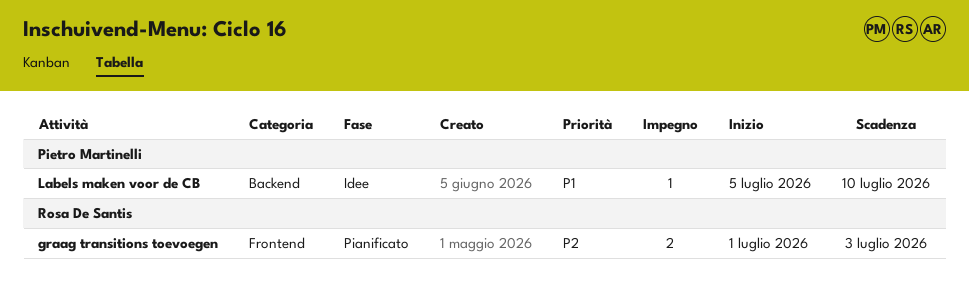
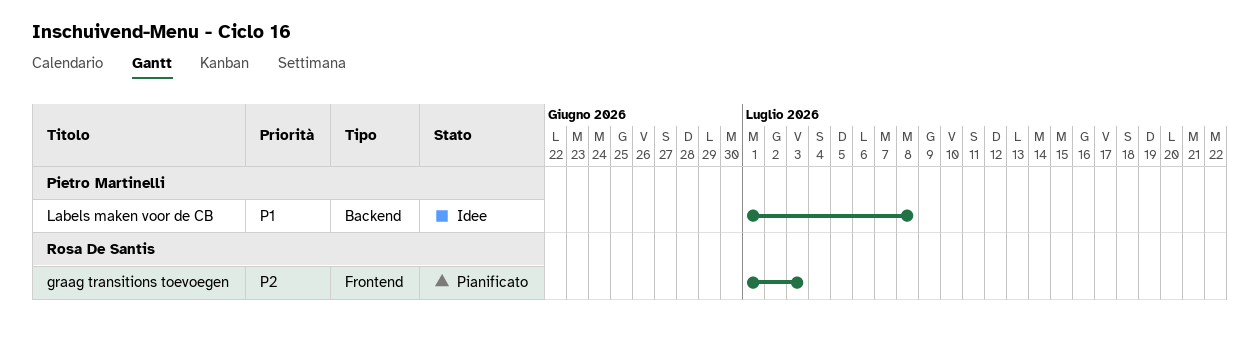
Labels maken voor de CB, start: Jul 5 -> Jul 1
Labels maken voor de CB, due: Jul 10 -> Jul 8

